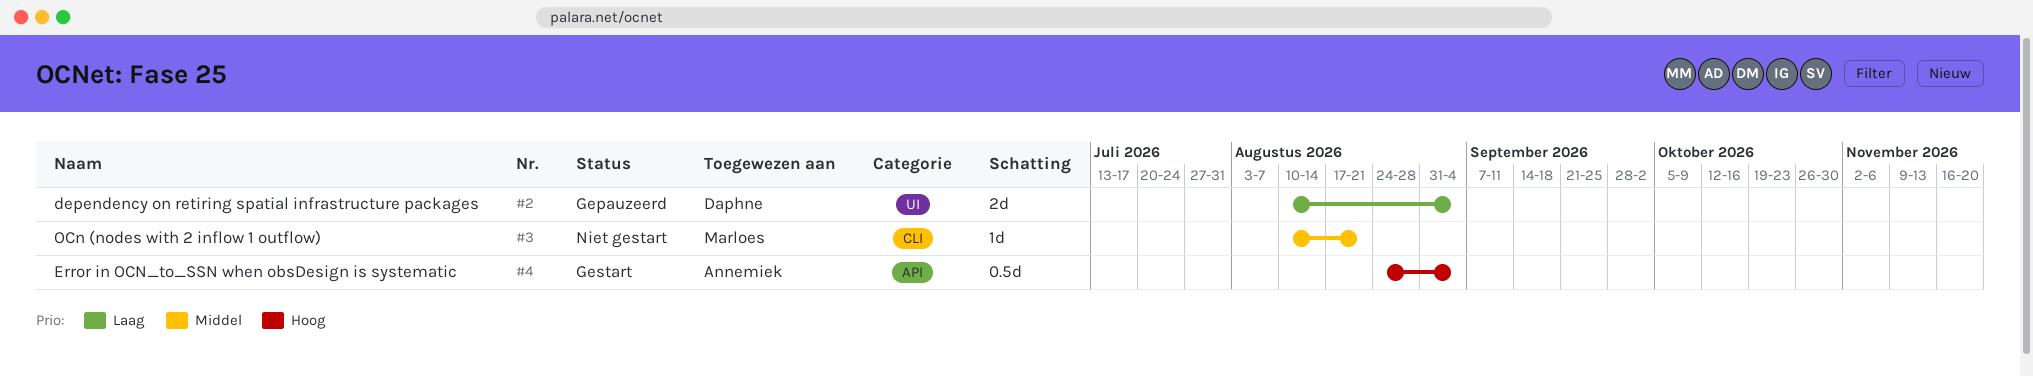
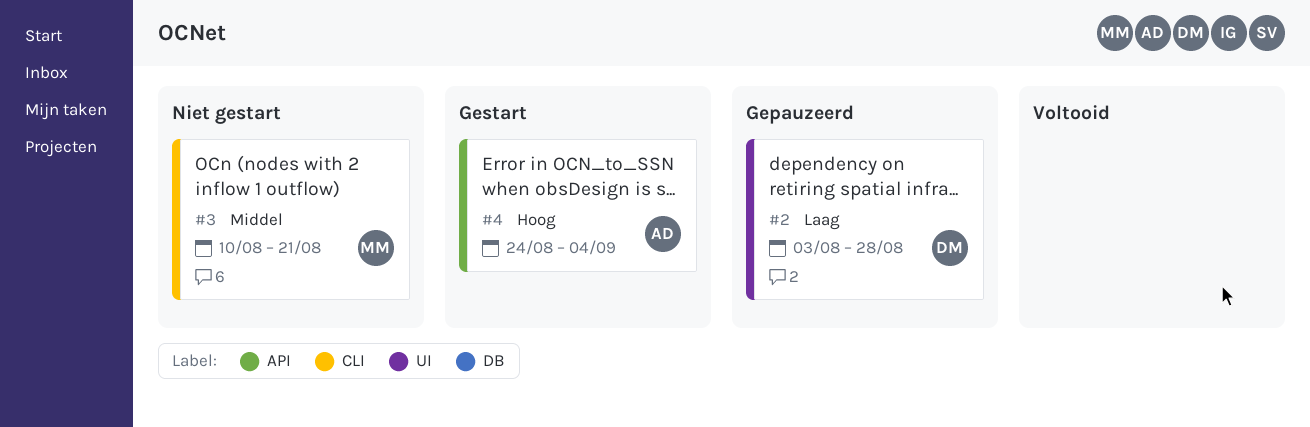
#2, start: Aug 10 -> Aug 3
#2, due: Sep 4 -> Aug 28

